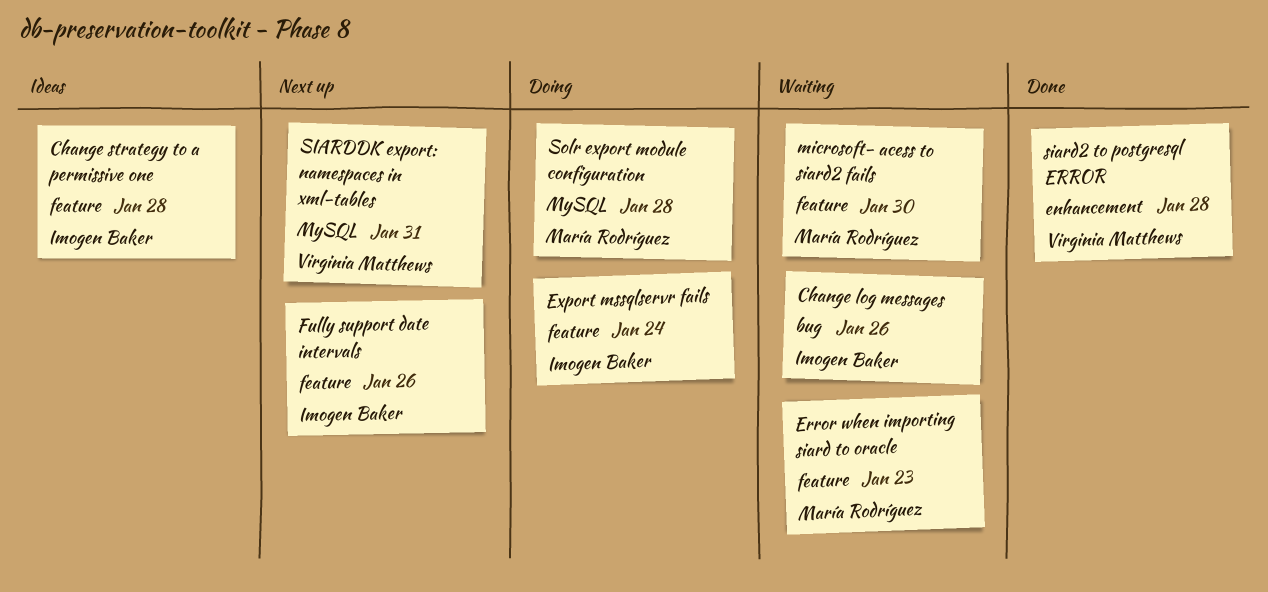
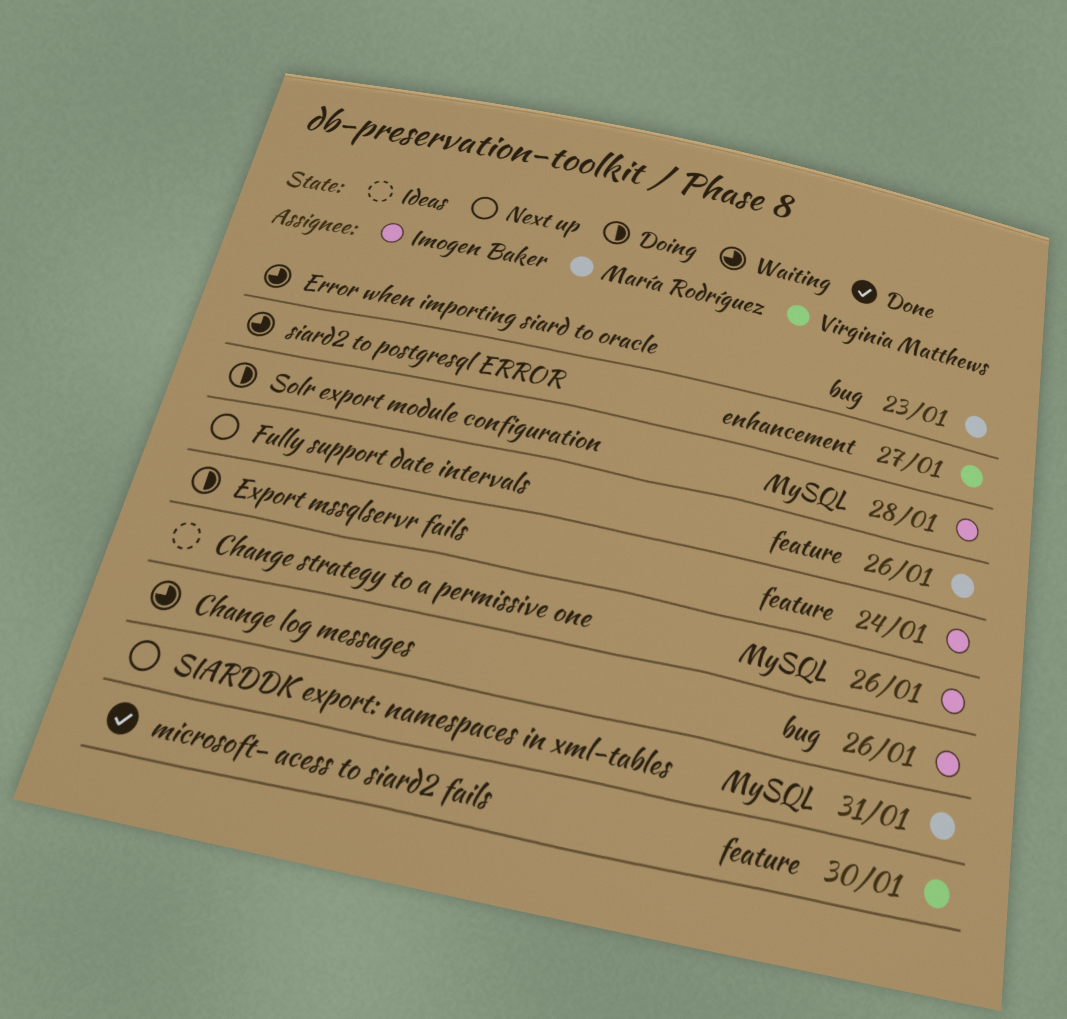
Change strategy to a permissive one, label: feature -> MySQL
Change strategy to a permissive one, due: Jan 28 -> Jan 26
Error when importing siard to oracle, label: feature -> bug
Fully support date intervals, owner: Imogen Baker -> María Rodríguez
microsoft- acess to siard2 fails, status: Waiting -> Done
microsoft- acess to siard2 fails, owner: María Rodríguez -> Virginia Matthews
siard2 to postgresql ERROR, status: Done -> Waiting
siard2 to postgresql ERROR, due: Jan 28 -> Jan 27
SIARDDK export: namespaces in xml-tables, owner: Virginia Matthews -> María Rodríguez
Solr export module configuration, owner: María Rodríguez -> Imogen Baker

